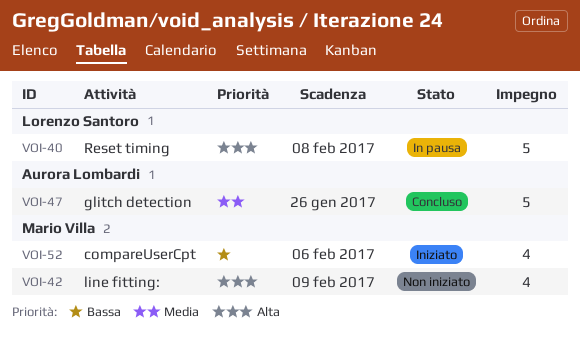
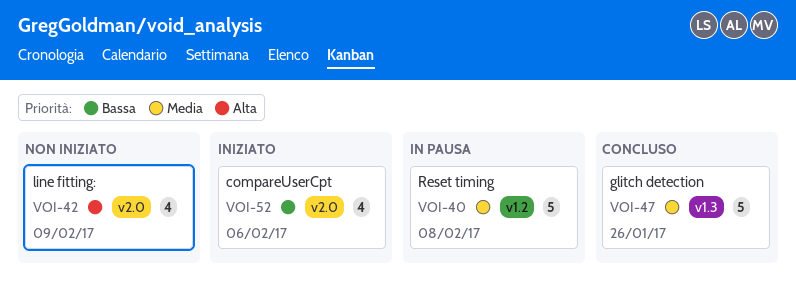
VOI-40, priority: Alta -> Media

